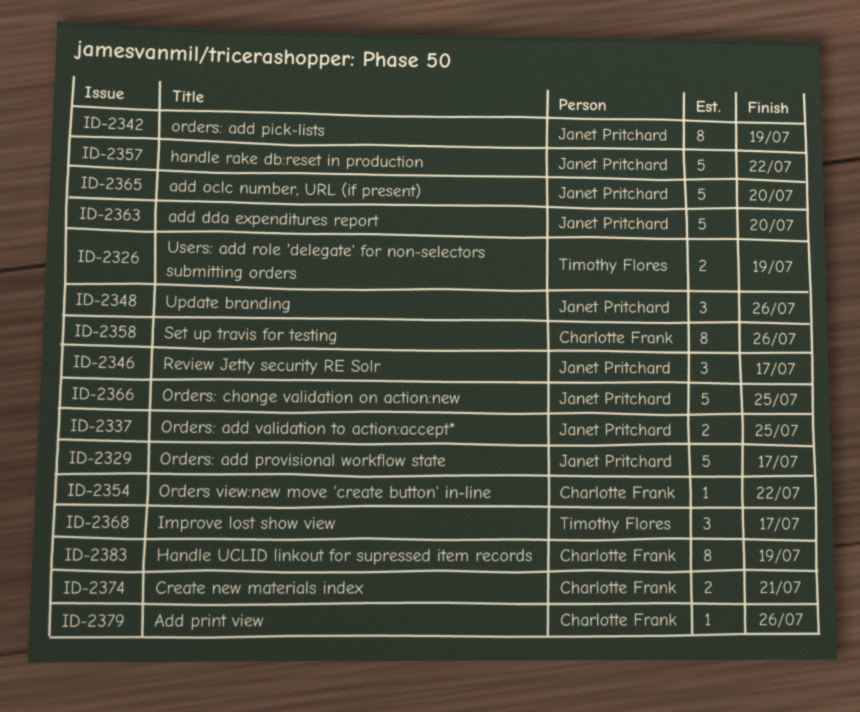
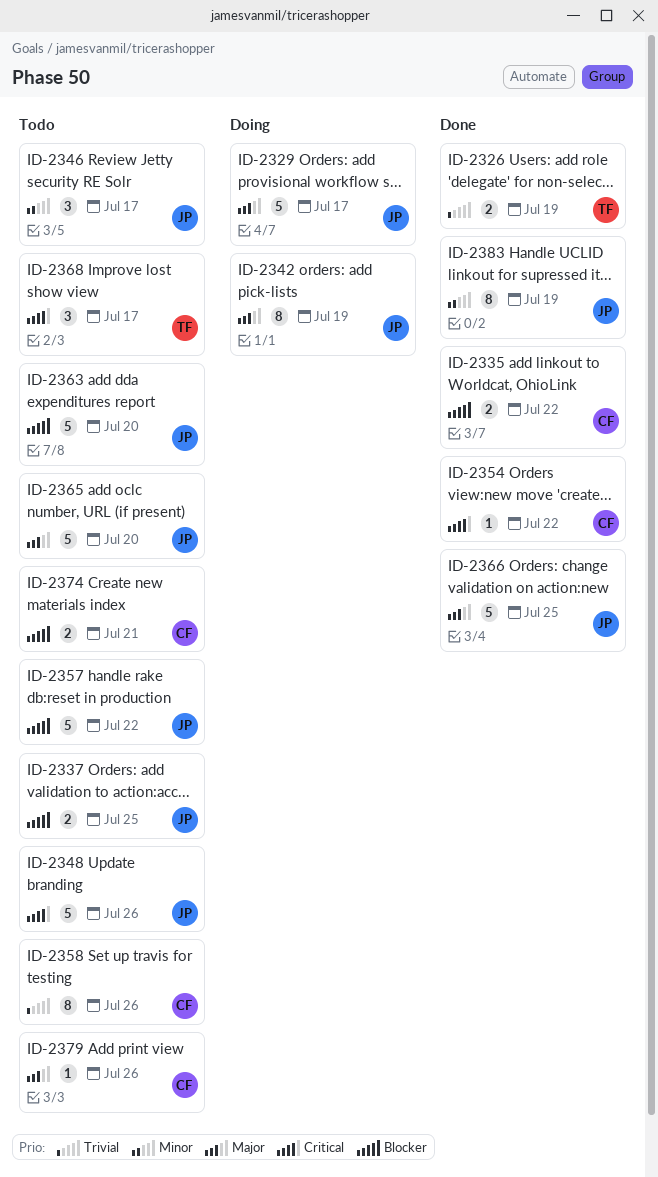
ID-2335: none -> present
ID-2348, estimate: 3 -> 5
ID-2383, owner: Charlotte Frank -> Janet Pritchard

